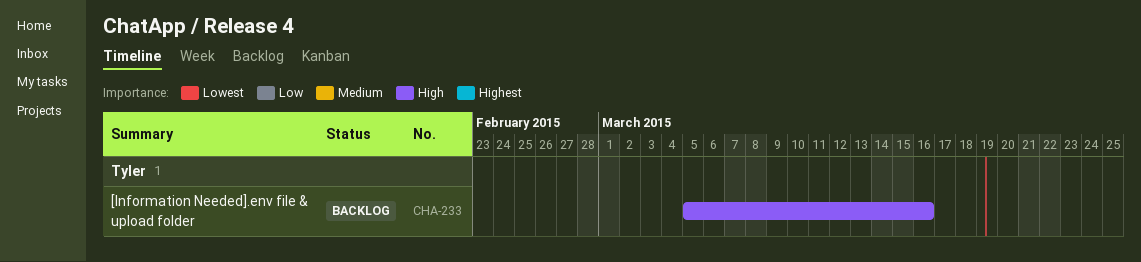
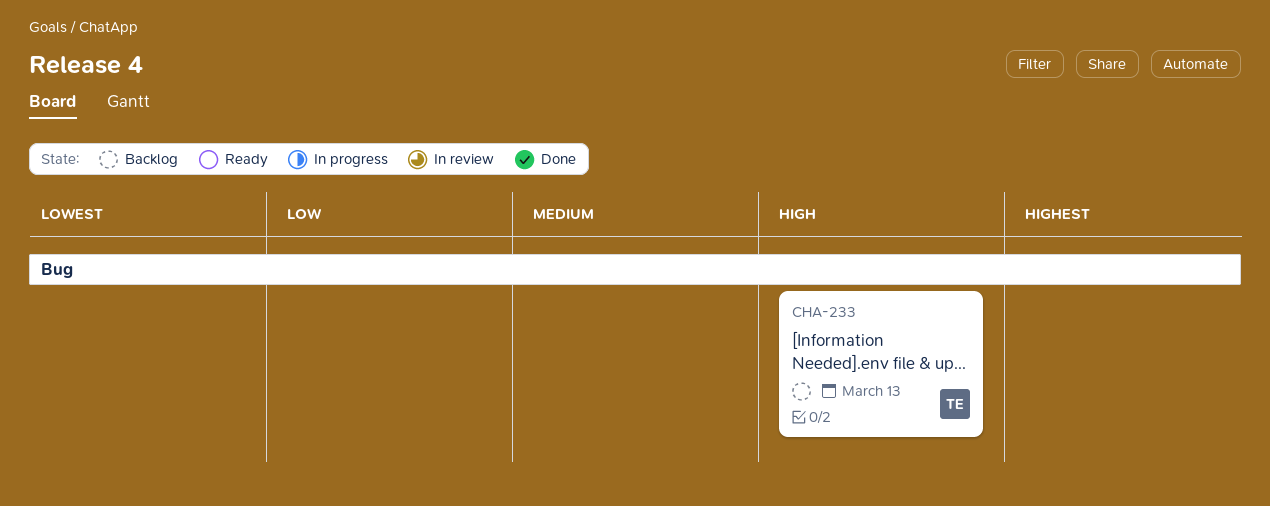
CHA-233, due: Mar 16 -> Mar 13

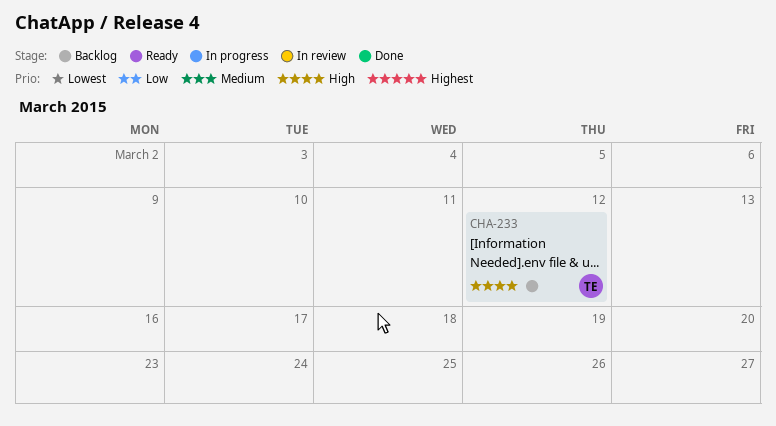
CHA-233, due: Mar 13 -> Mar 12

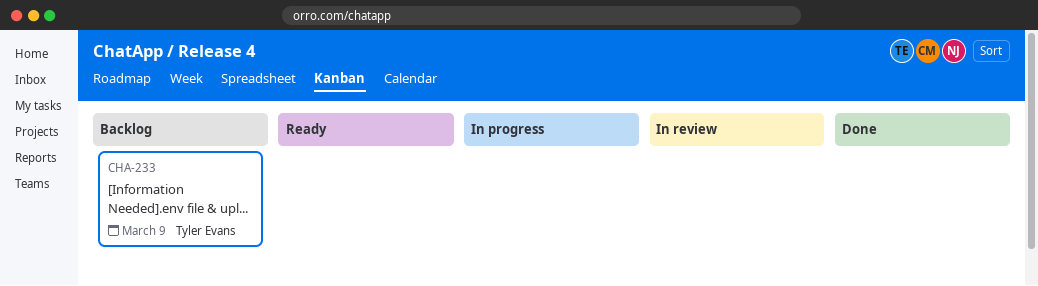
CHA-233, due: Mar 12 -> Mar 9

